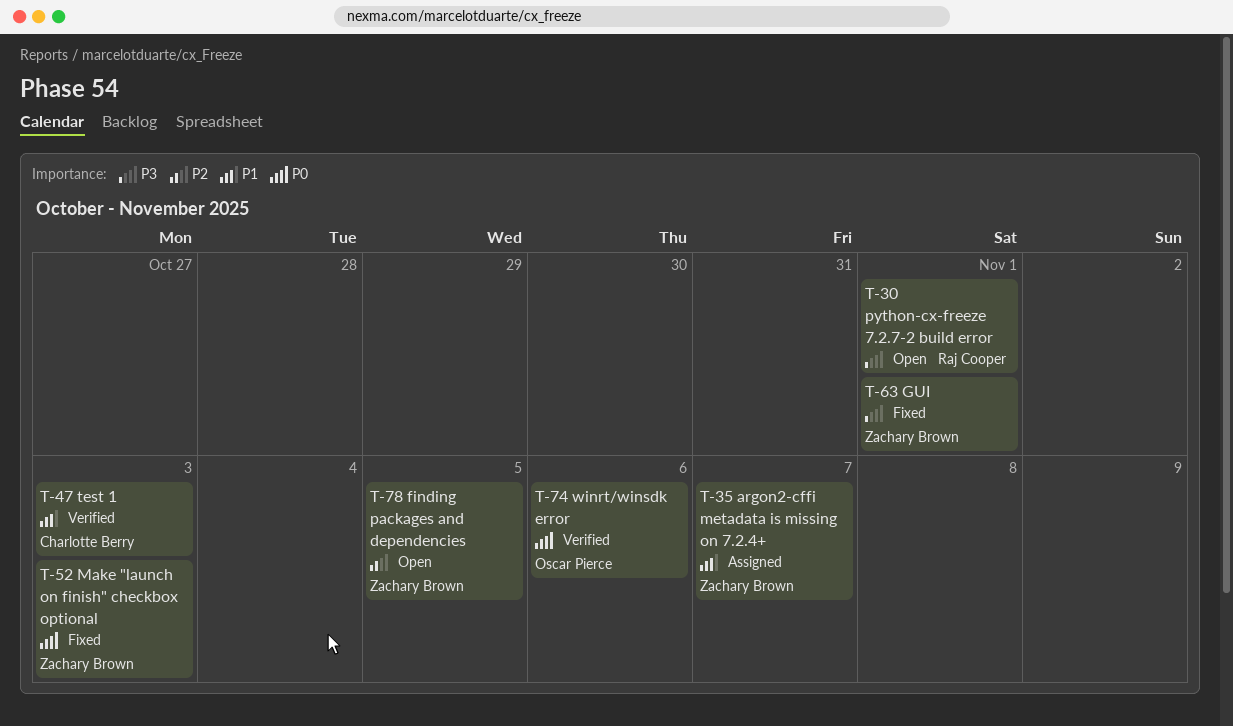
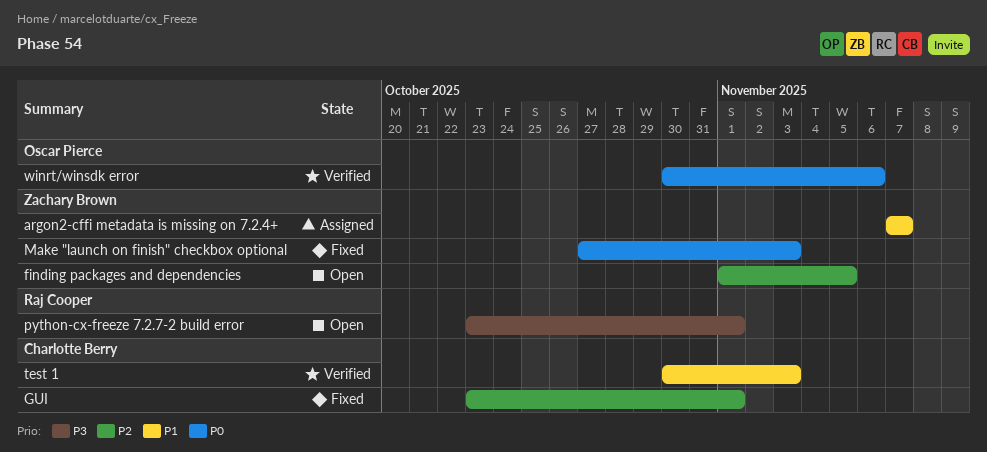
GUI, owner: Zachary Brown -> Charlotte Berry
GUI, priority: P3 -> P2

